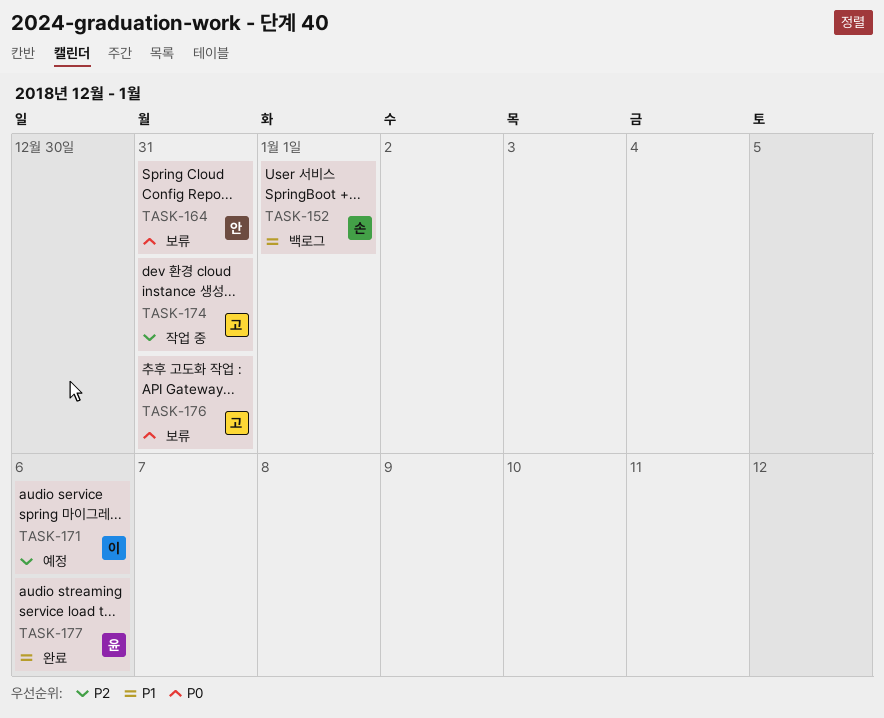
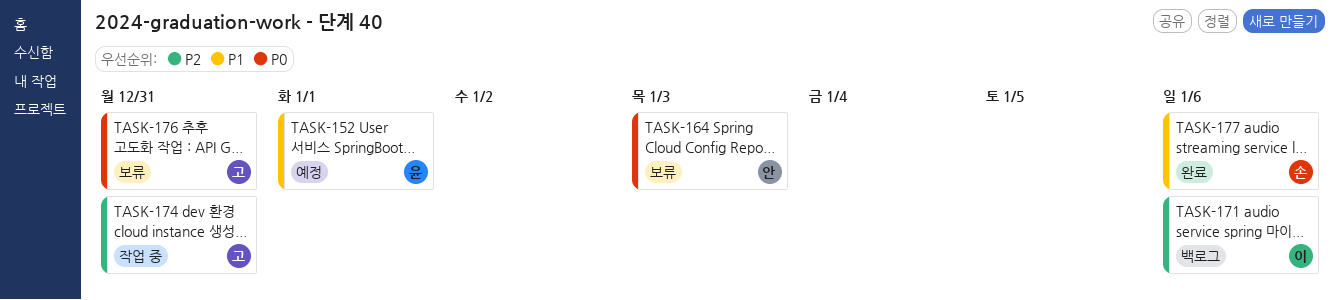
TASK-152, status: 백로그 -> 예정
TASK-152, owner: 손 -> 윤
TASK-164, due: Dec 31 -> Jan 3
TASK-171, status: 예정 -> 백로그
TASK-177, owner: 윤 -> 손

